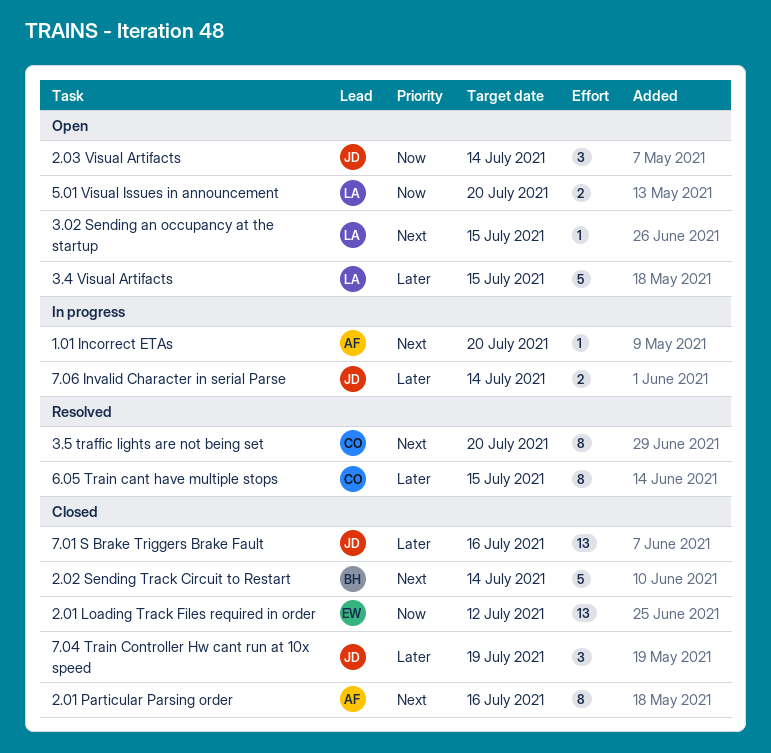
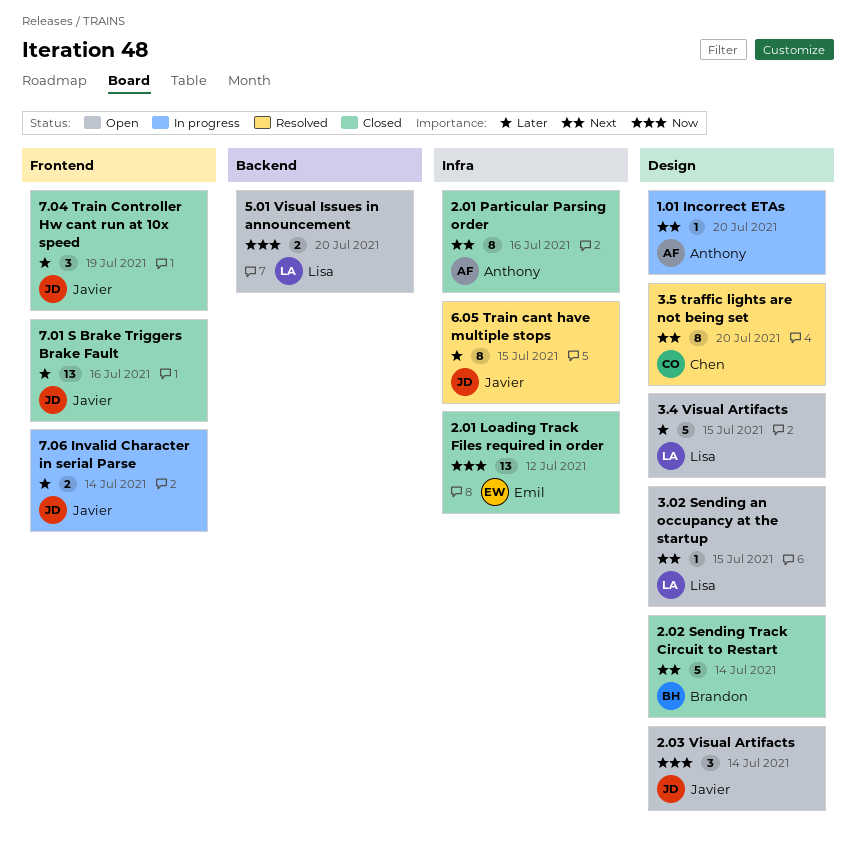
6.05 Train cant have multiple stops, owner: Chen -> Javier

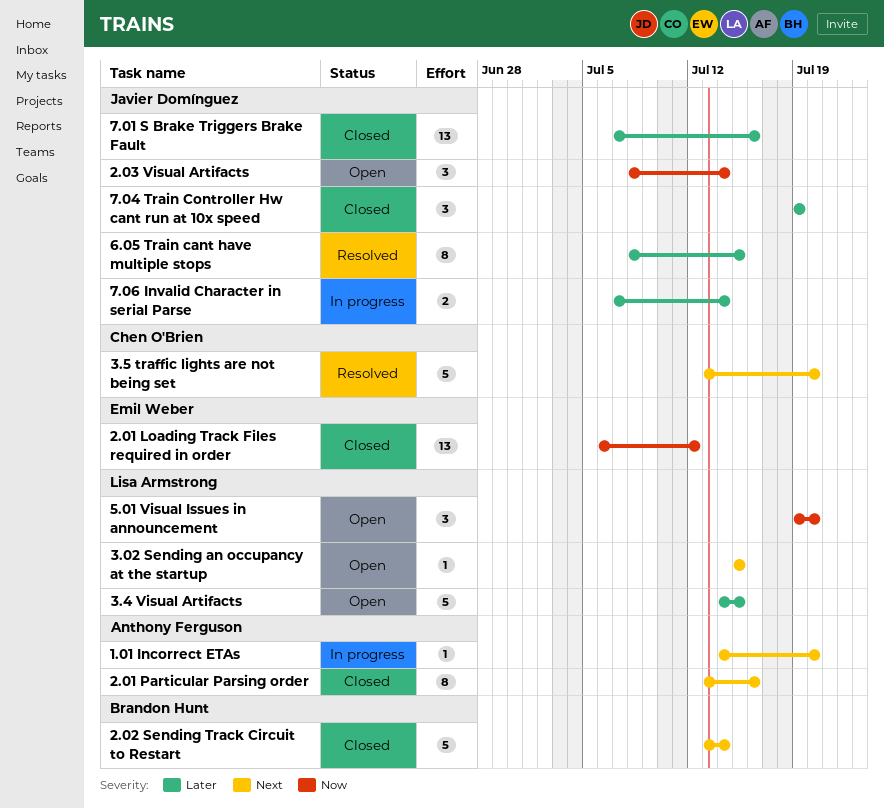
3.5 traffic lights are not being set, estimate: 8 -> 5
5.01 Visual Issues in announcement, estimate: 2 -> 3

